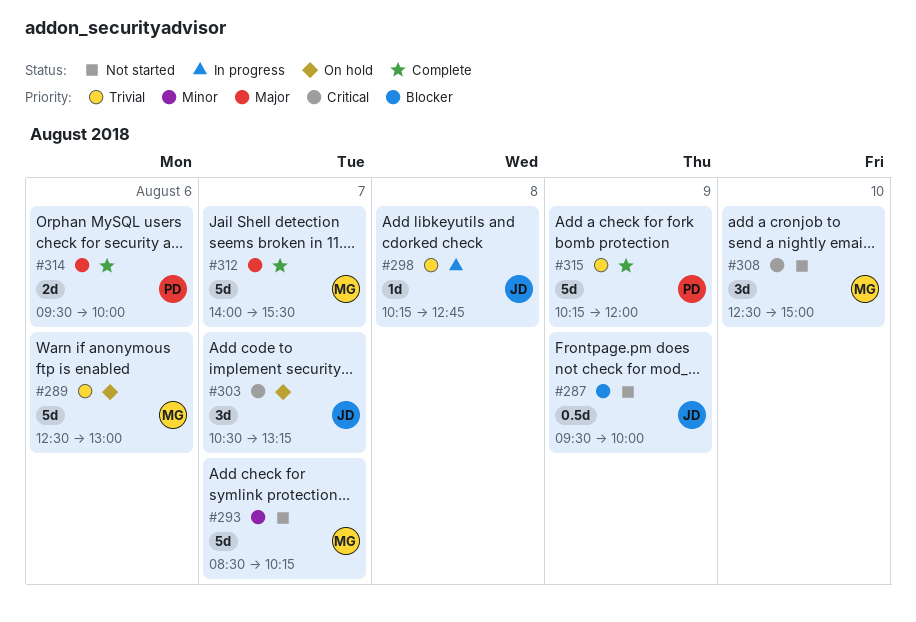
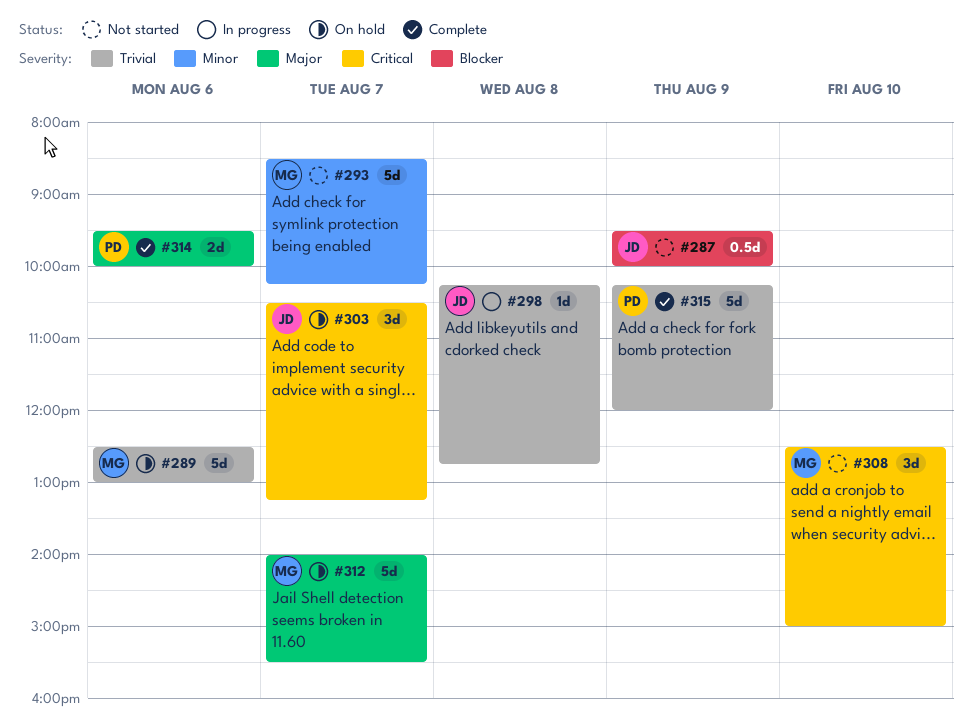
#312, status: Complete -> On hold

